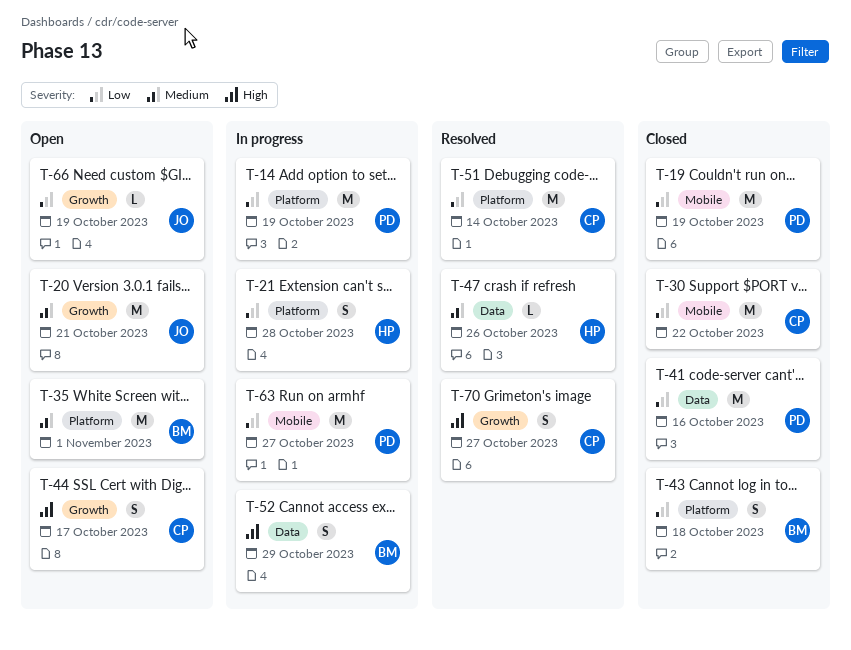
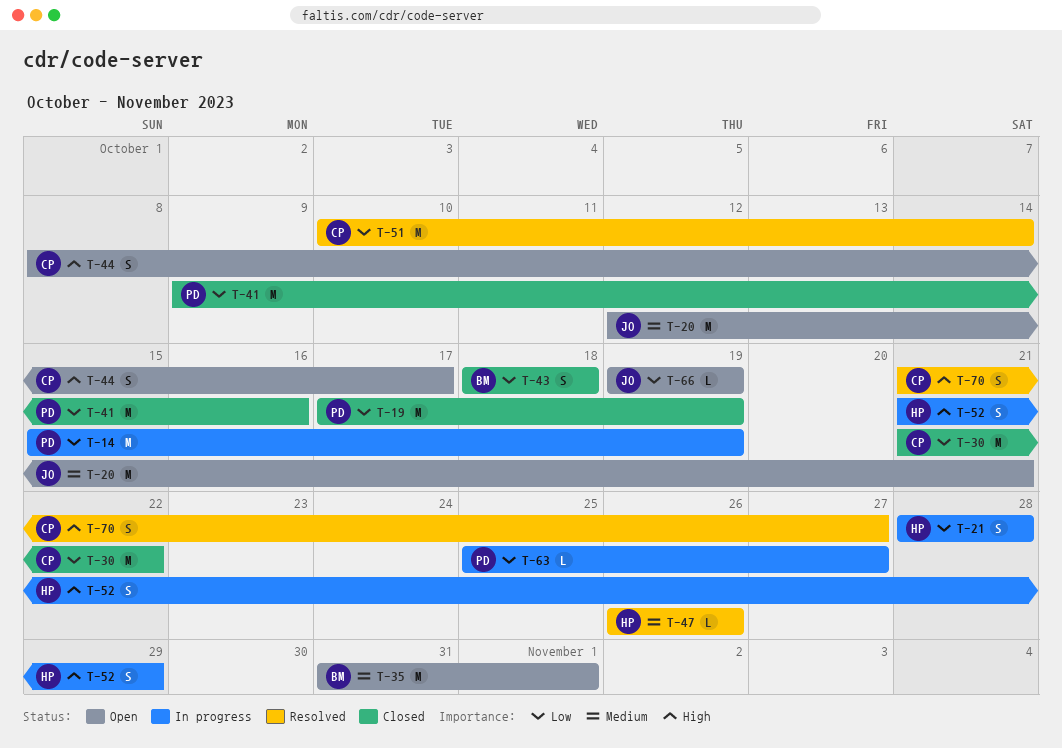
T-52, owner: BM -> HP
T-63, estimate: M -> L

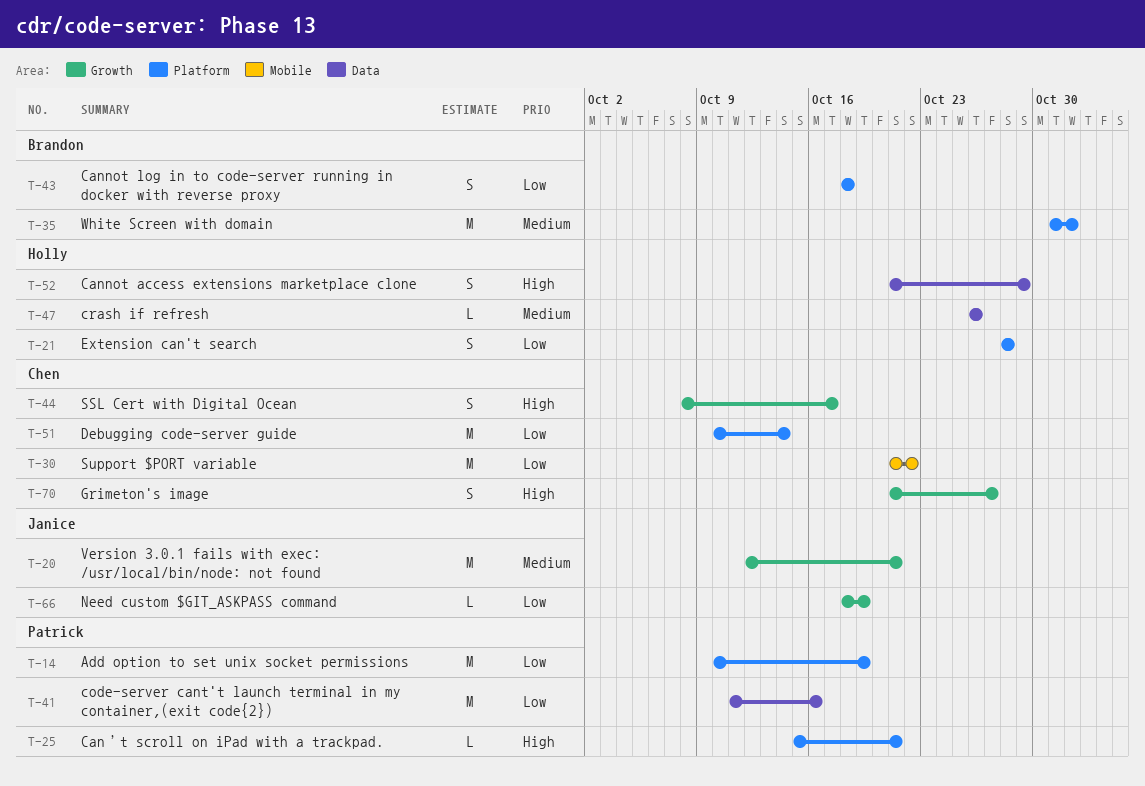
T-14, start: Oct 15 -> Oct 10
T-19: present -> none
T-25: none -> present
T-41, start: Oct 9 -> Oct 11
T-63: present -> none
T-66, start: Oct 19 -> Oct 18

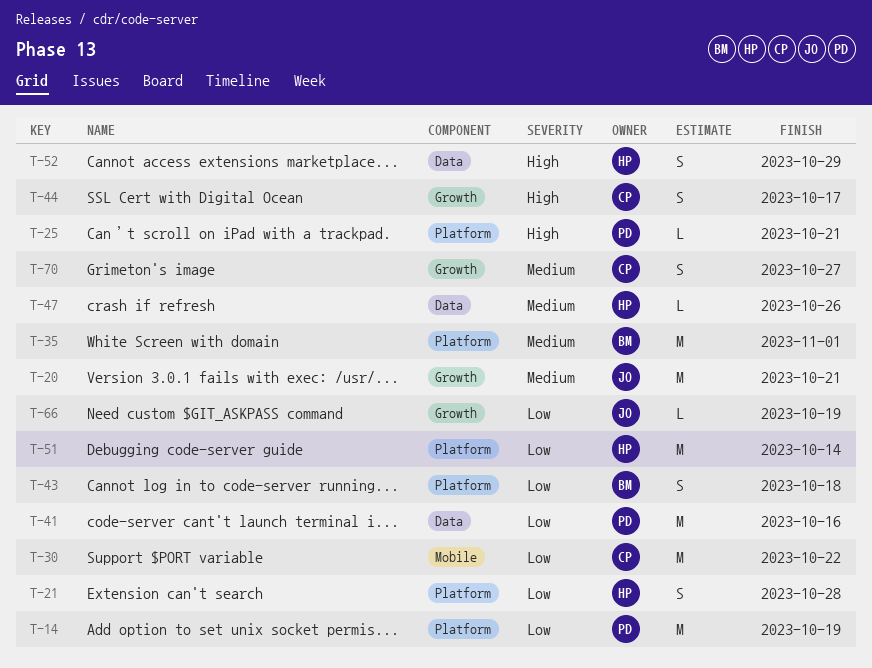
T-51, owner: Chen -> Holly
T-70, priority: High -> Medium

